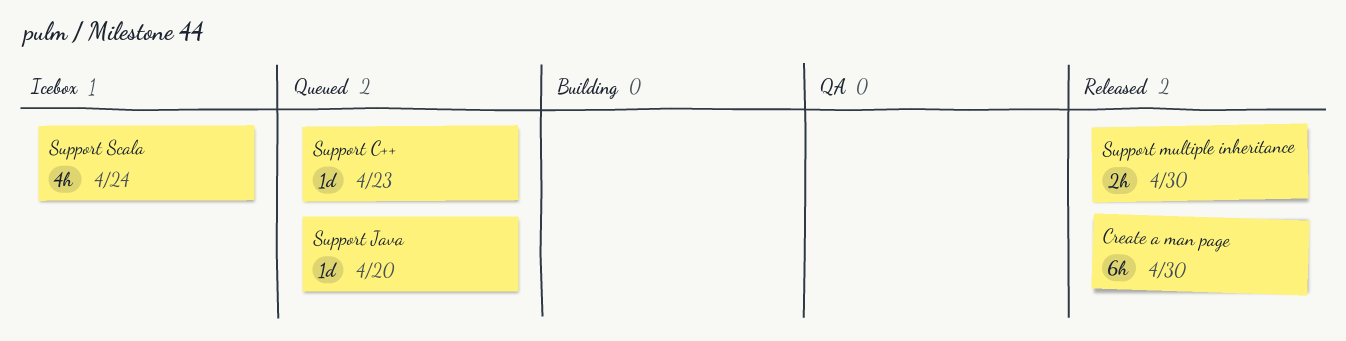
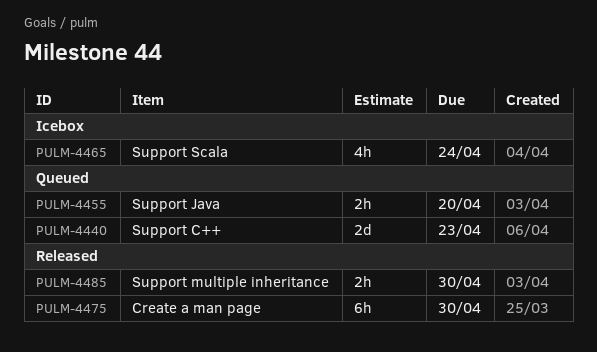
Support C++, estimate: 1d -> 2d
Support Java, estimate: 1d -> 2h

